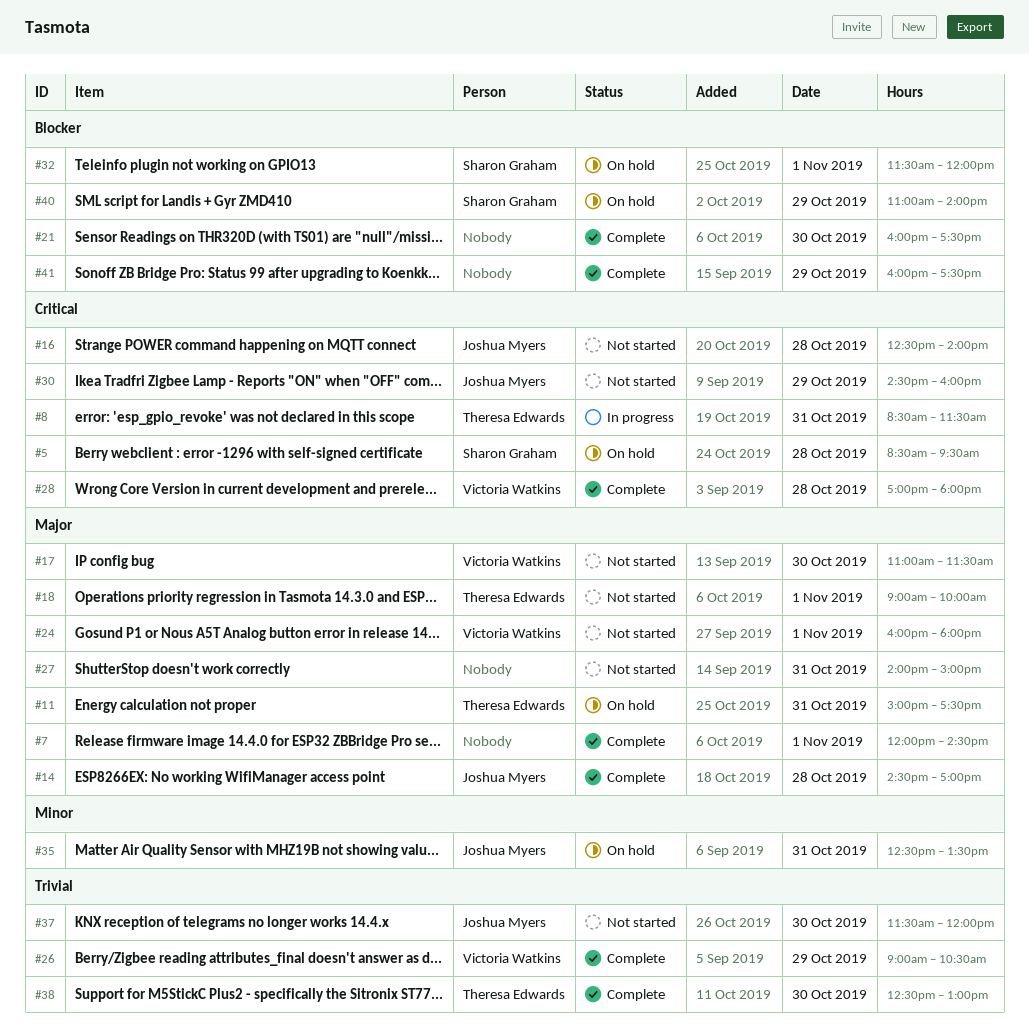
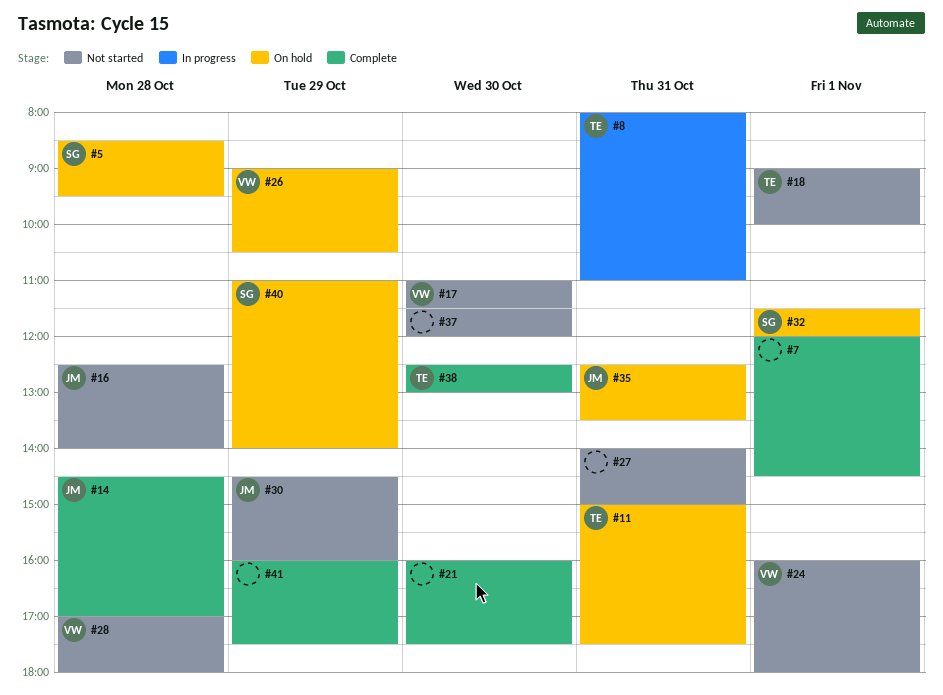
#8, begins: 08:30 -> 08:00
#8, ends: 11:30 -> 11:00
#26, status: Complete -> On hold
#28, status: Complete -> Not started
#37, owner: Joshua Myers -> none

